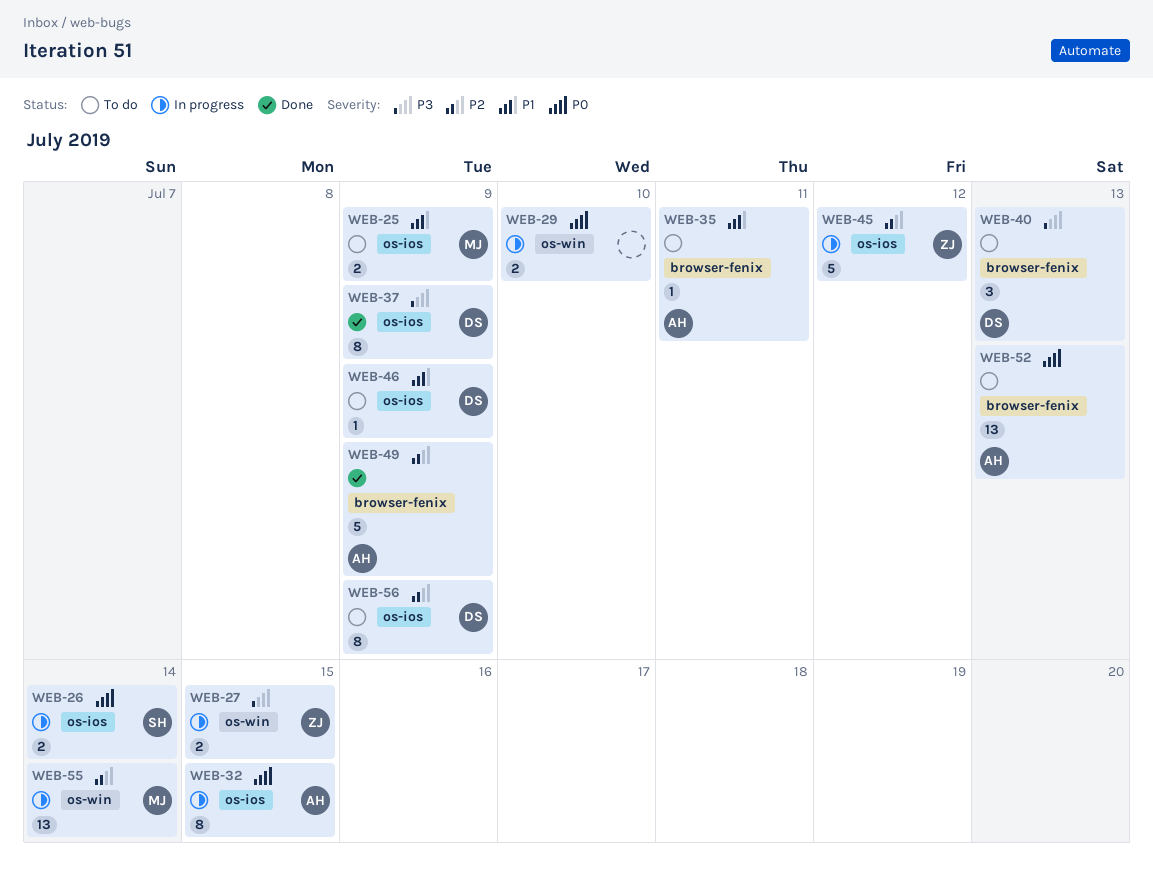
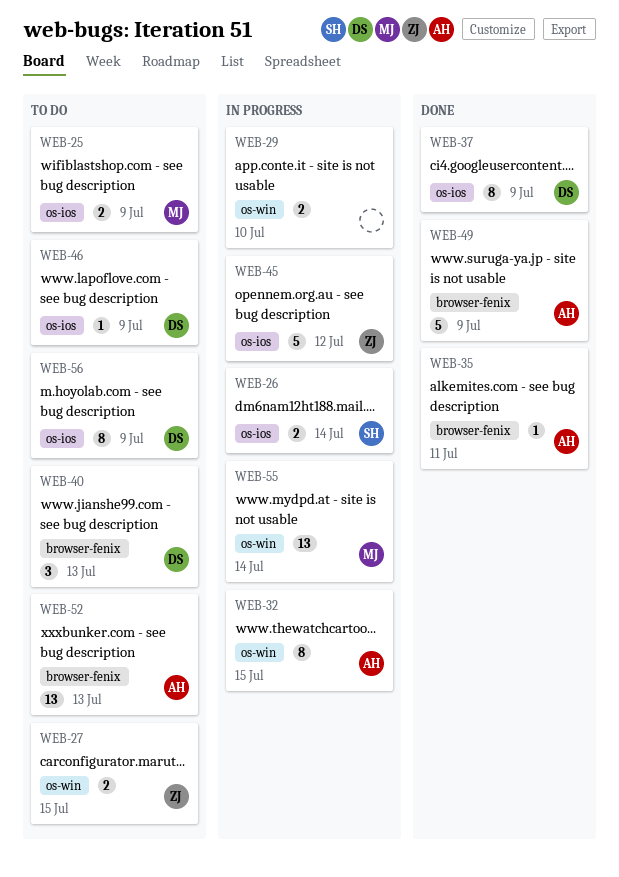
WEB-27, status: In progress -> To do
WEB-32, label: os-ios -> os-win
WEB-35, status: To do -> Done

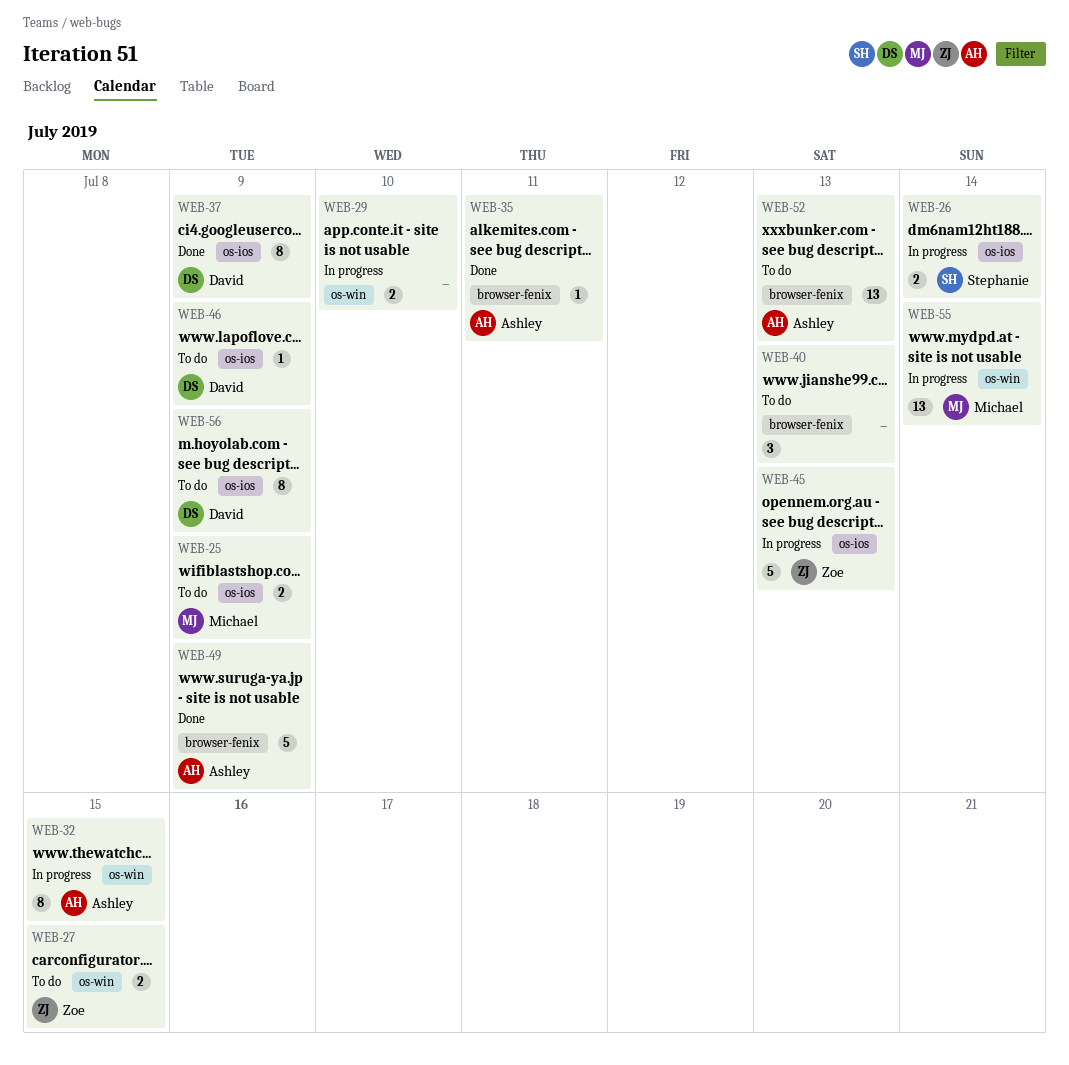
WEB-40, owner: David -> none
WEB-45, due: Jul 12 -> Jul 13

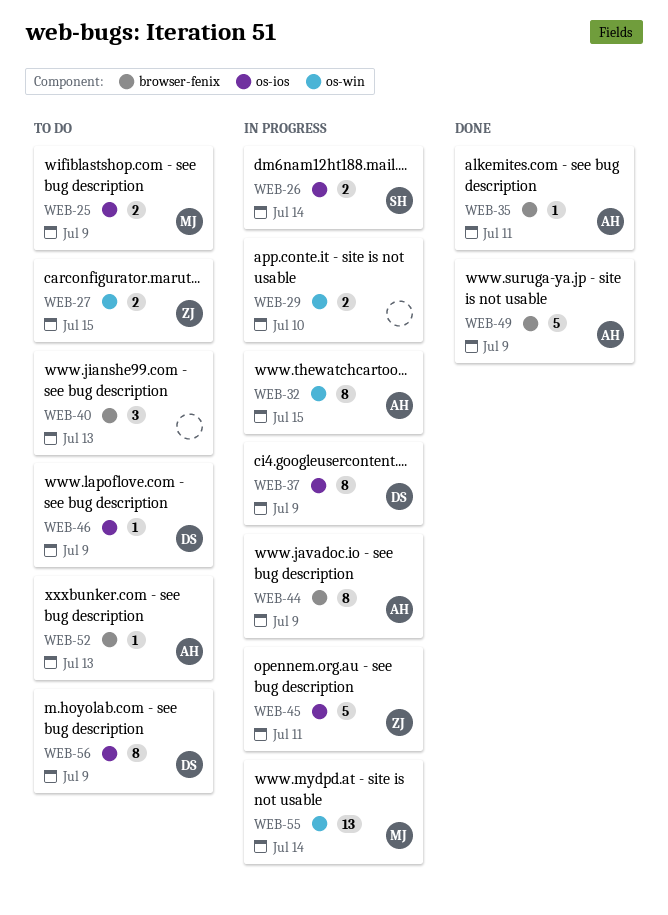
WEB-37, status: Done -> In progress
WEB-44: none -> present
WEB-45, due: Jul 13 -> Jul 11
WEB-52, estimate: 13 -> 1

